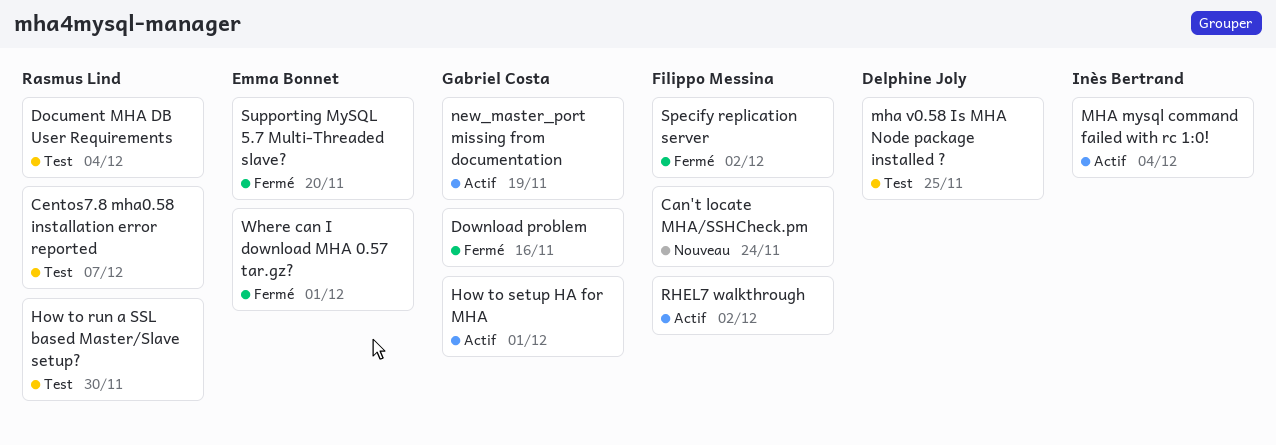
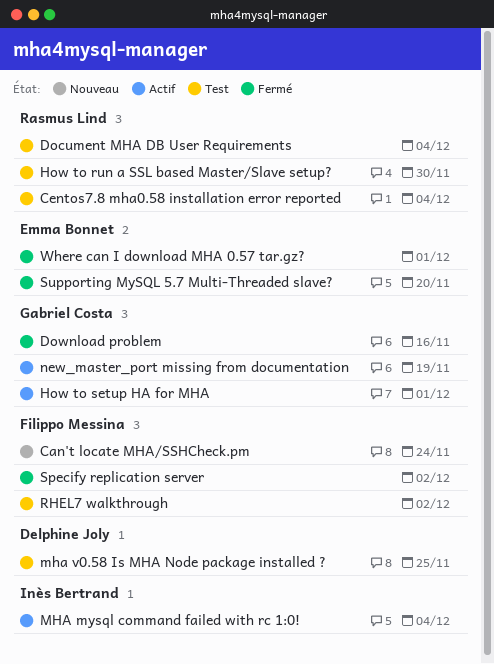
Centos7.8 mha0.58 installation error reported, due: Dec 7 -> Dec 4
RHEL7 walkthrough, status: Actif -> Test

